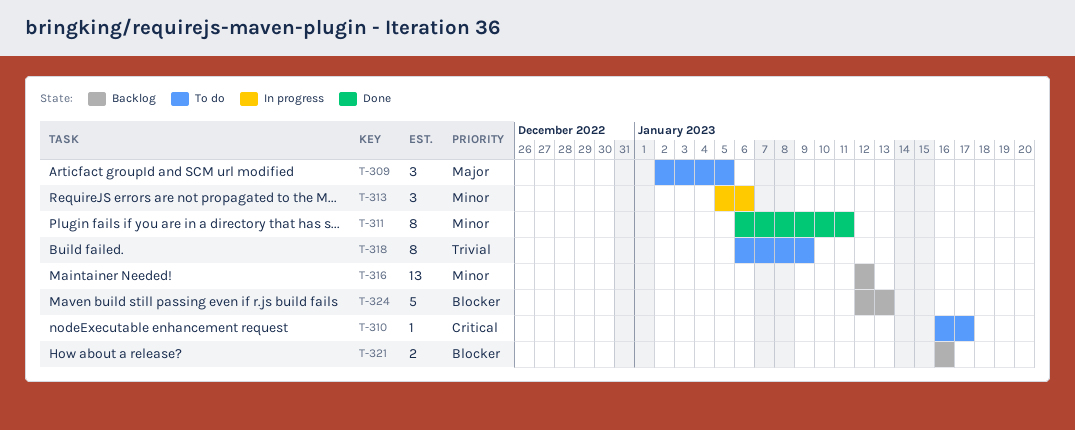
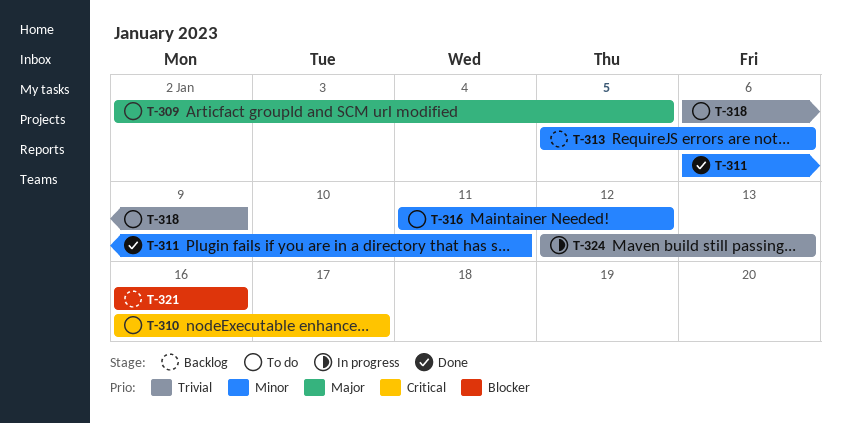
T-313, status: In progress -> Backlog
T-316, status: Backlog -> To do
T-316, start: Jan 12 -> Jan 11
T-324, status: Backlog -> In progress
T-324, priority: Blocker -> Trivial

